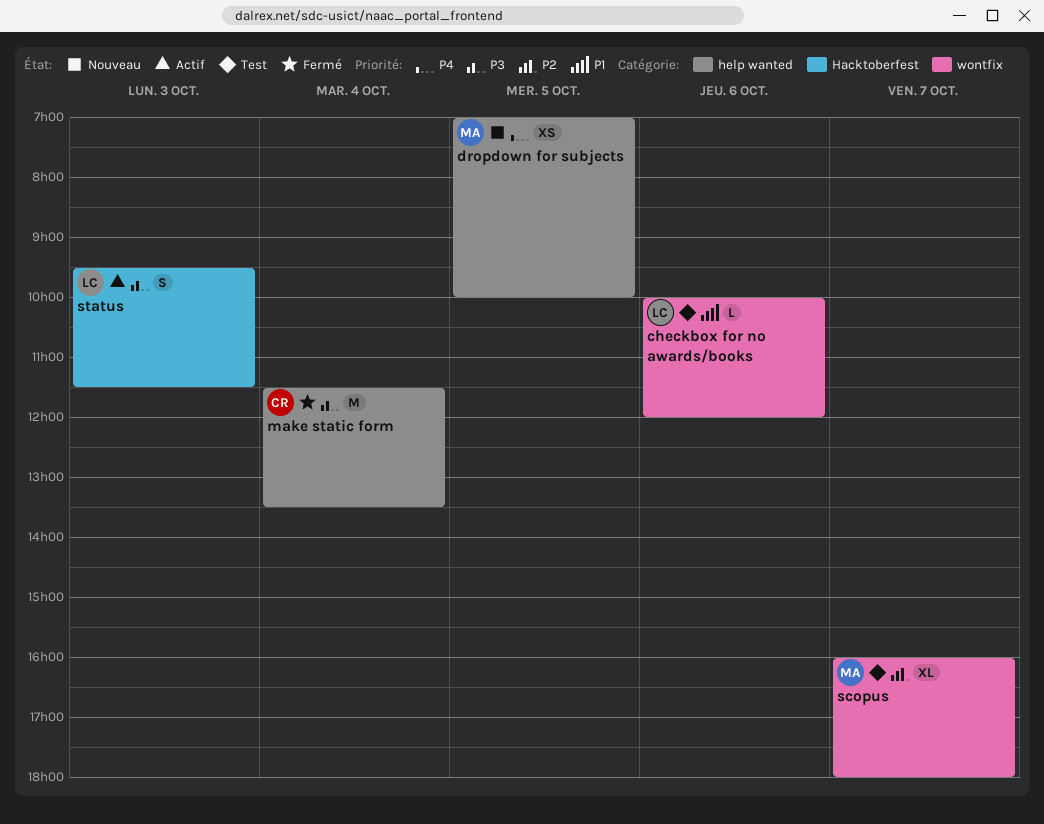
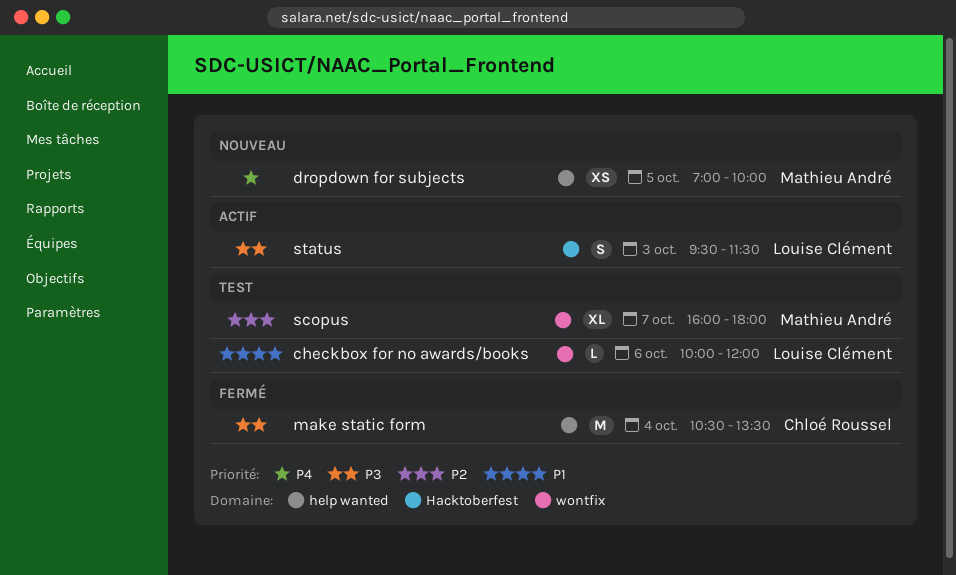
make static form, begins: 11:30 -> 10:30

